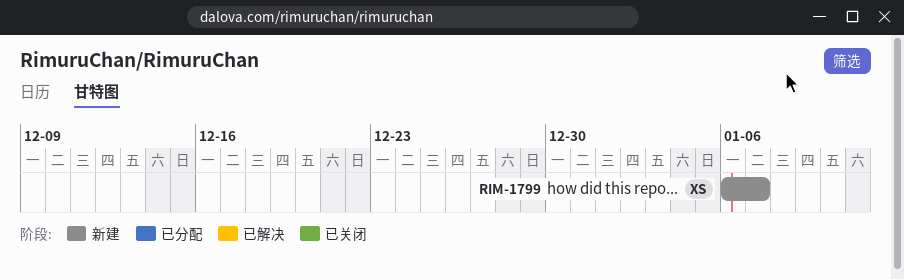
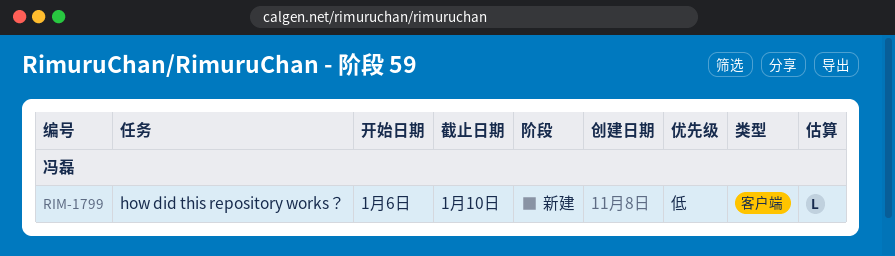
RIM-1799, estimate: XS -> L
RIM-1799, due: Jan 7 -> Jan 10

